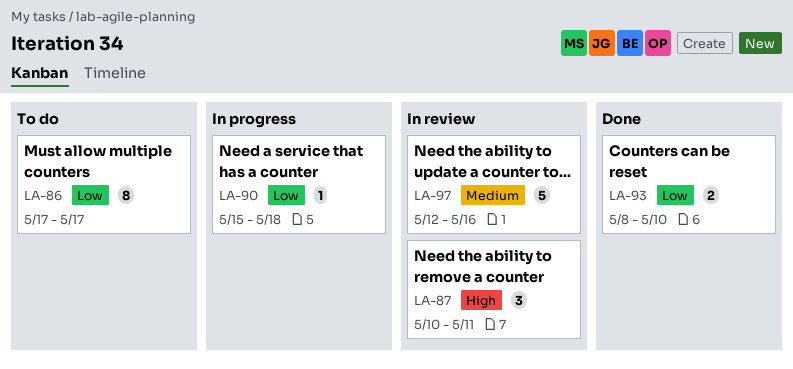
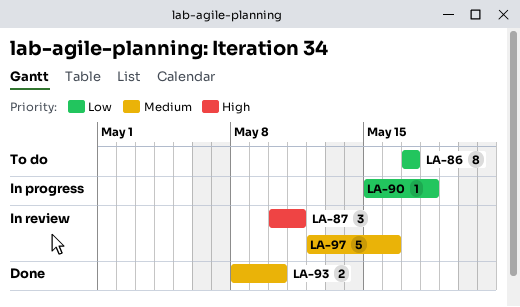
LA-93, priority: Low -> Medium

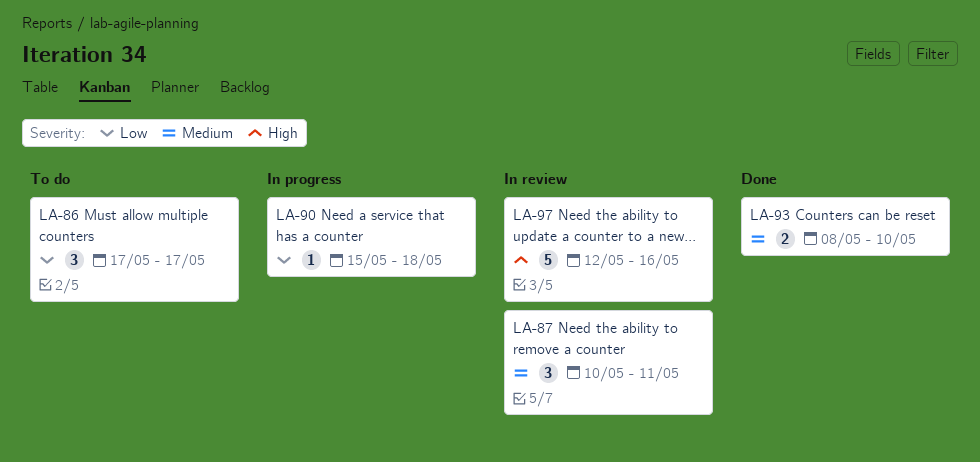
LA-86, estimate: 8 -> 3
LA-87, priority: High -> Medium
LA-97, priority: Medium -> High

